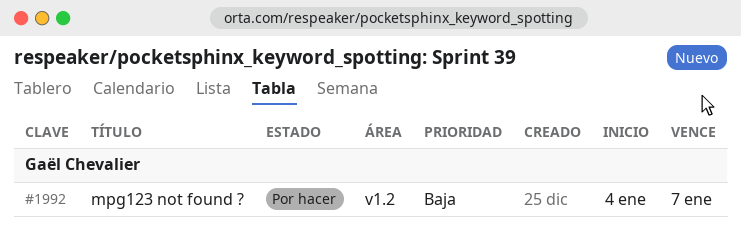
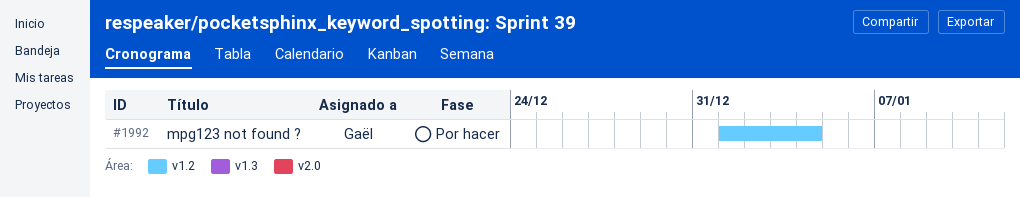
#1992, start: Jan 4 -> Jan 1
#1992, due: Jan 7 -> Jan 4

